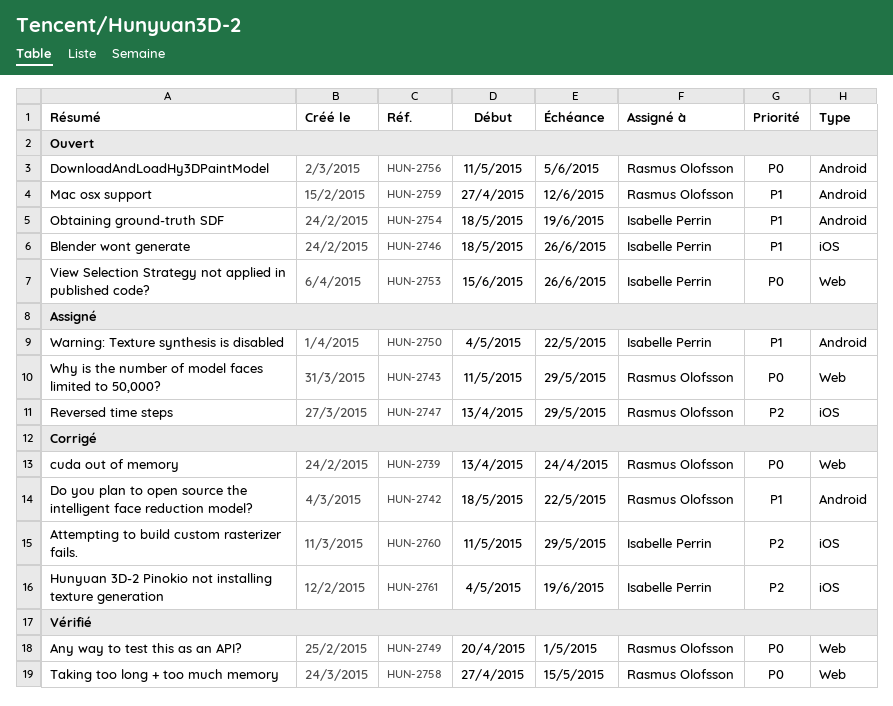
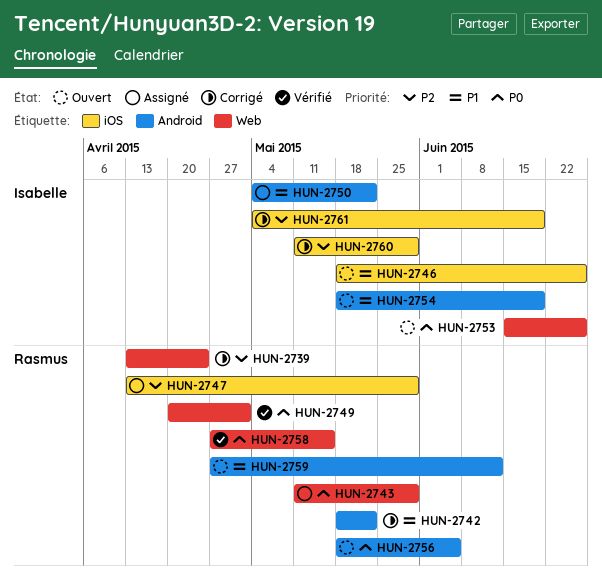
HUN-2739, priority: P0 -> P2
HUN-2756, start: May 11 -> May 18

